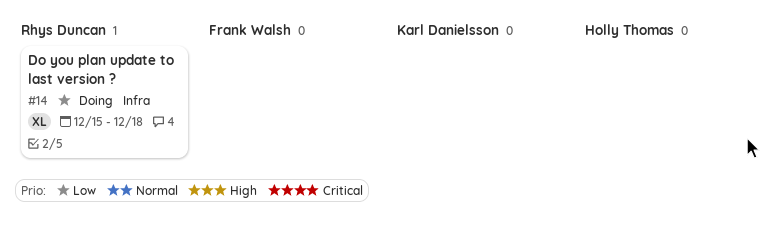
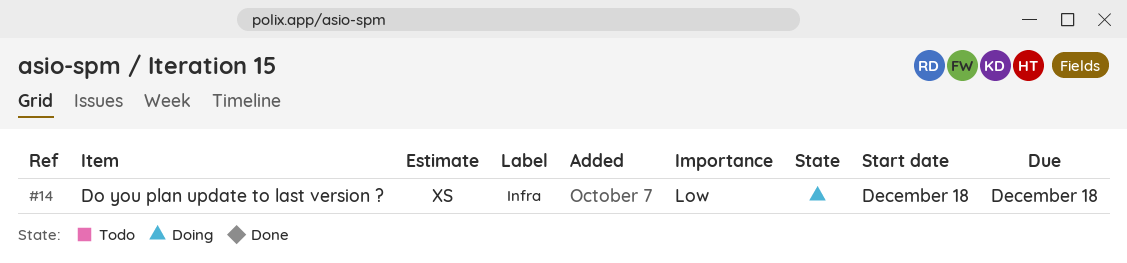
#14, estimate: XL -> XS
#14, start: Dec 15 -> Dec 18

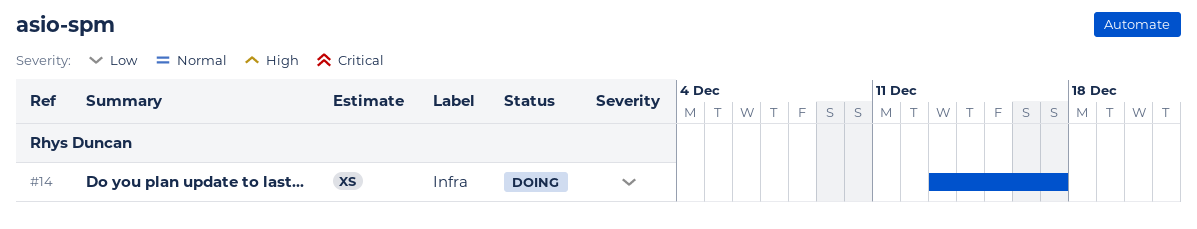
#14, start: Dec 18 -> Dec 13
#14, due: Dec 18 -> Dec 17

